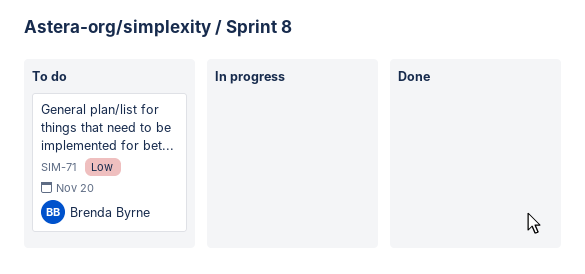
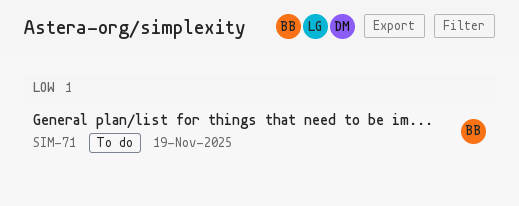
SIM-71, due: Nov 20 -> Nov 19

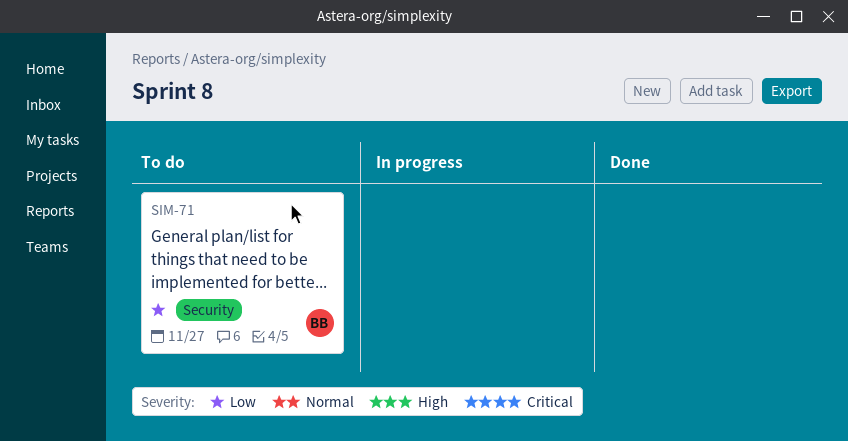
SIM-71, due: Nov 19 -> Nov 27

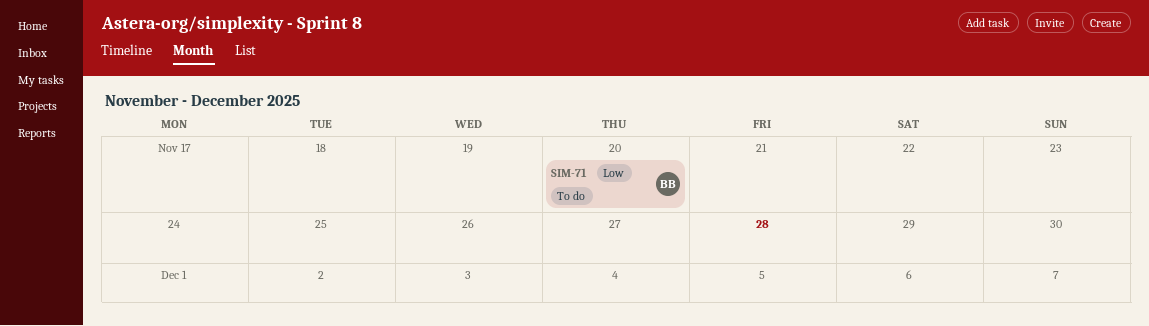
SIM-71, due: Nov 27 -> Nov 20

